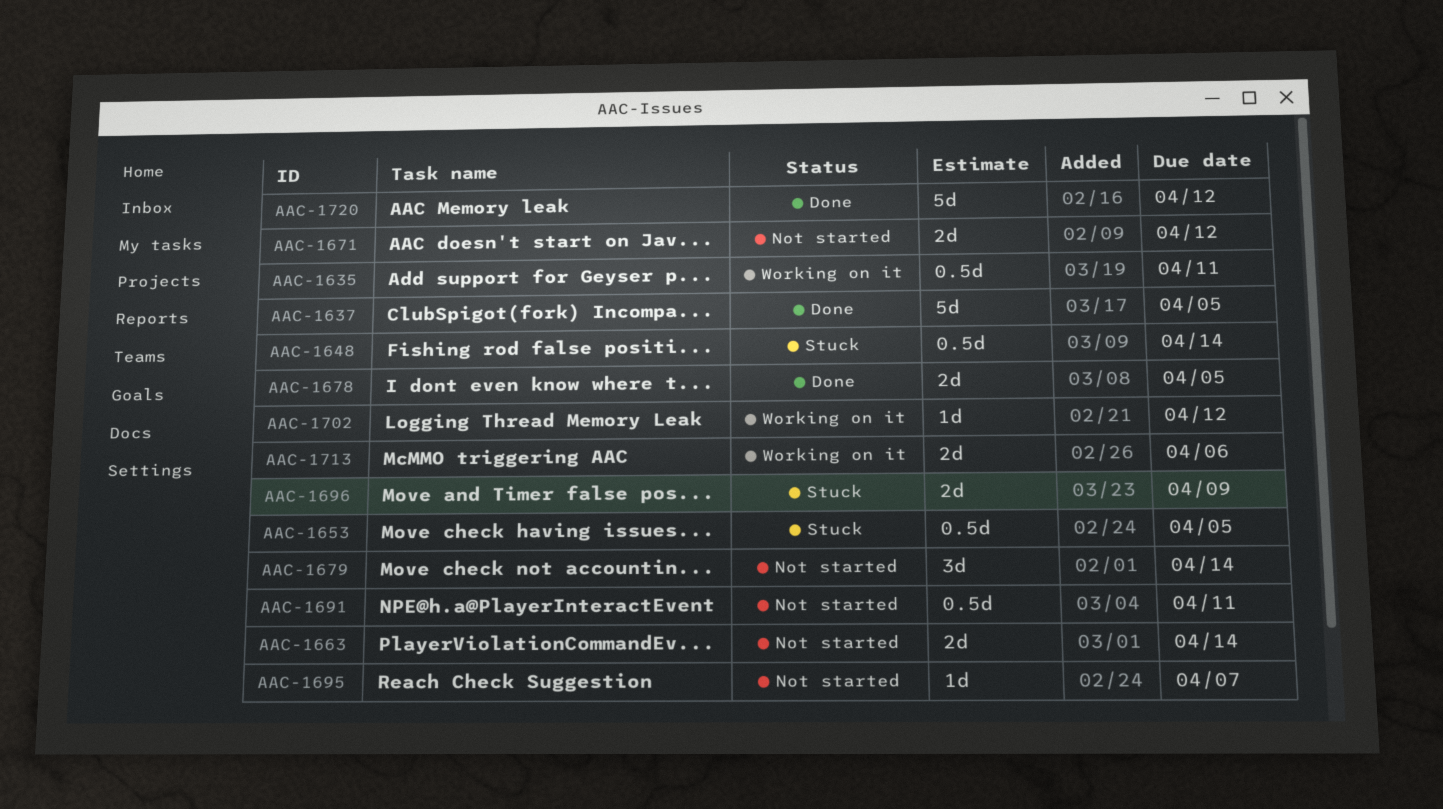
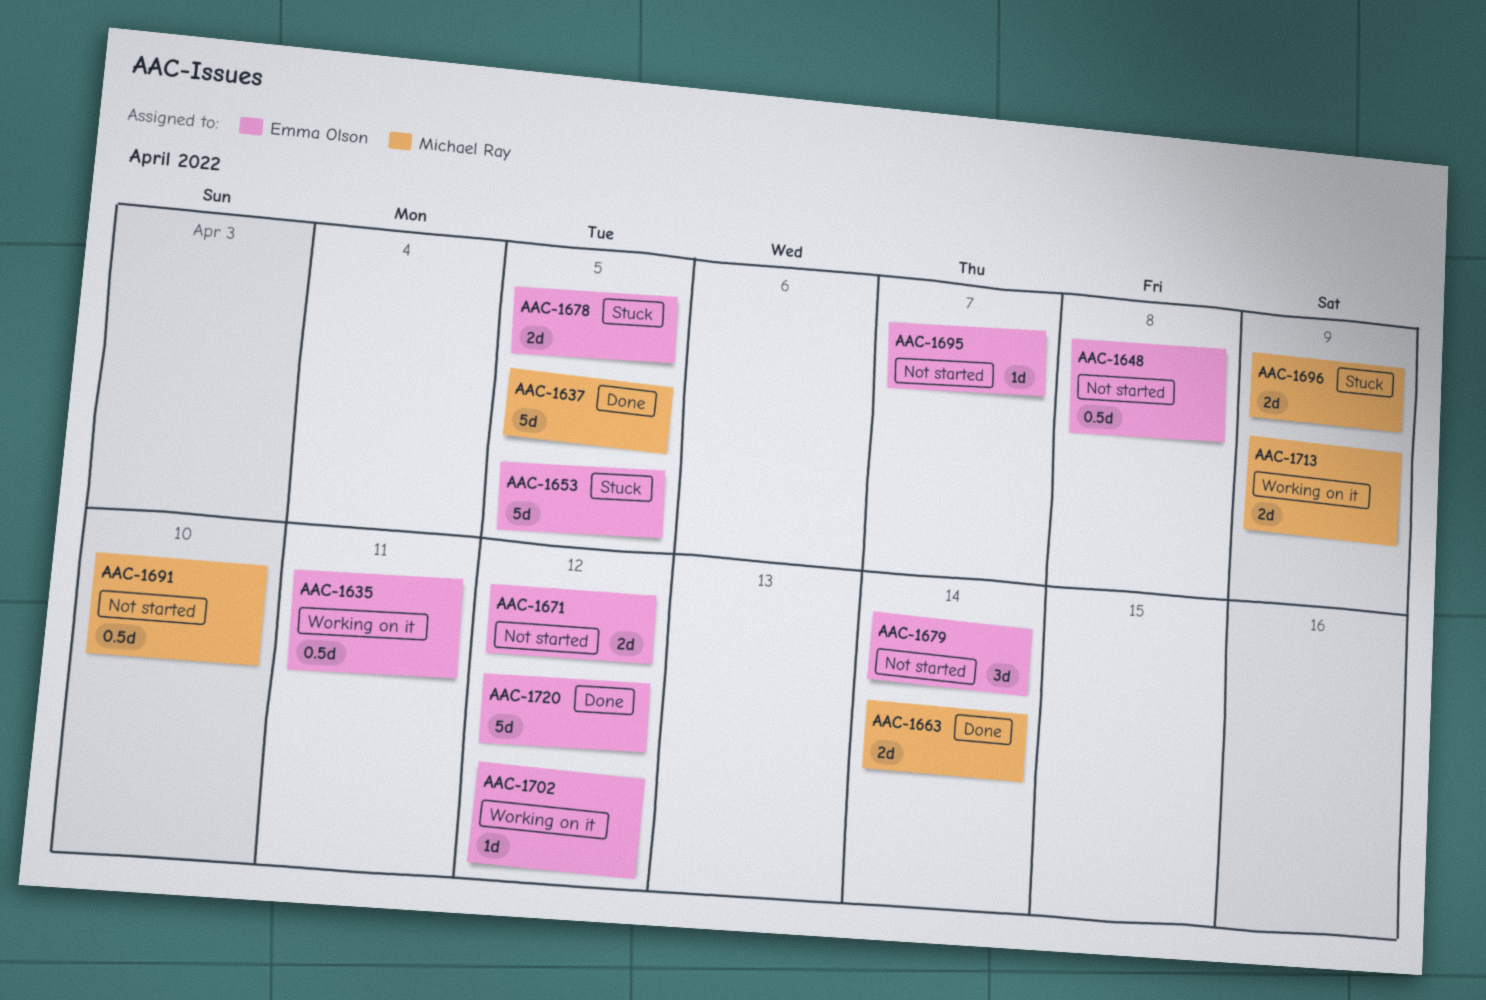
AAC-1648, status: Stuck -> Not started
AAC-1648, due: Apr 14 -> Apr 8
AAC-1653, estimate: 0.5d -> 5d
AAC-1663, status: Not started -> Done
AAC-1678, status: Done -> Stuck
AAC-1691, due: Apr 11 -> Apr 10
AAC-1713, due: Apr 6 -> Apr 9

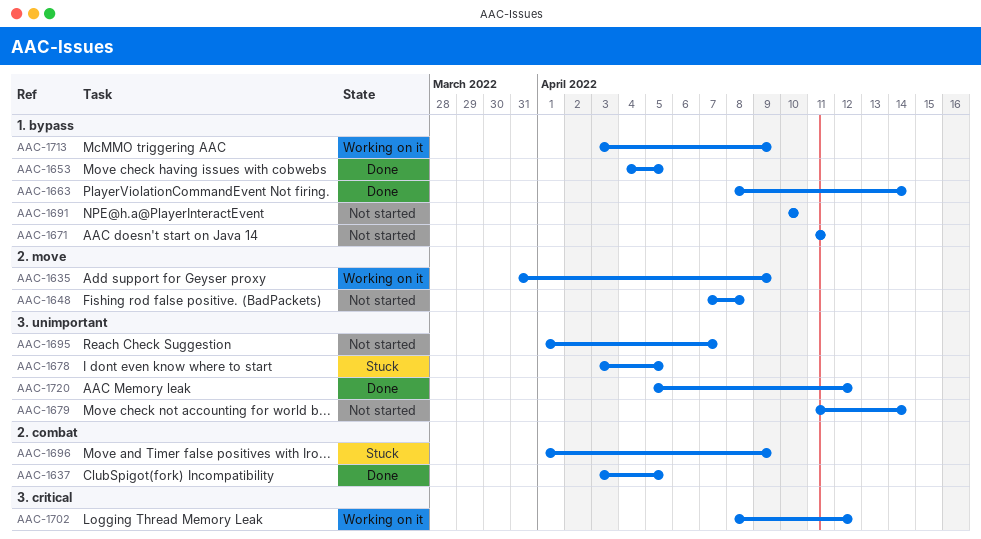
AAC-1635, due: Apr 11 -> Apr 9
AAC-1653, status: Stuck -> Done
AAC-1671, due: Apr 12 -> Apr 11

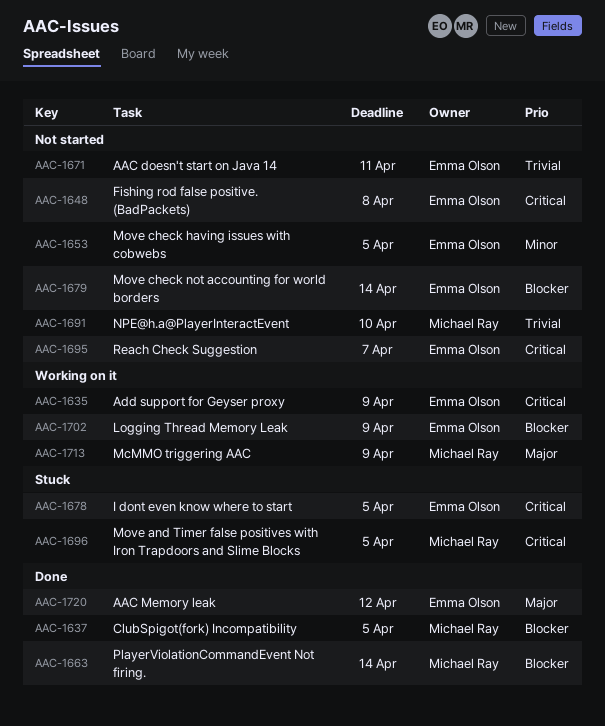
AAC-1653, status: Done -> Not started
AAC-1696, due: Apr 9 -> Apr 5
AAC-1702, due: Apr 12 -> Apr 9

